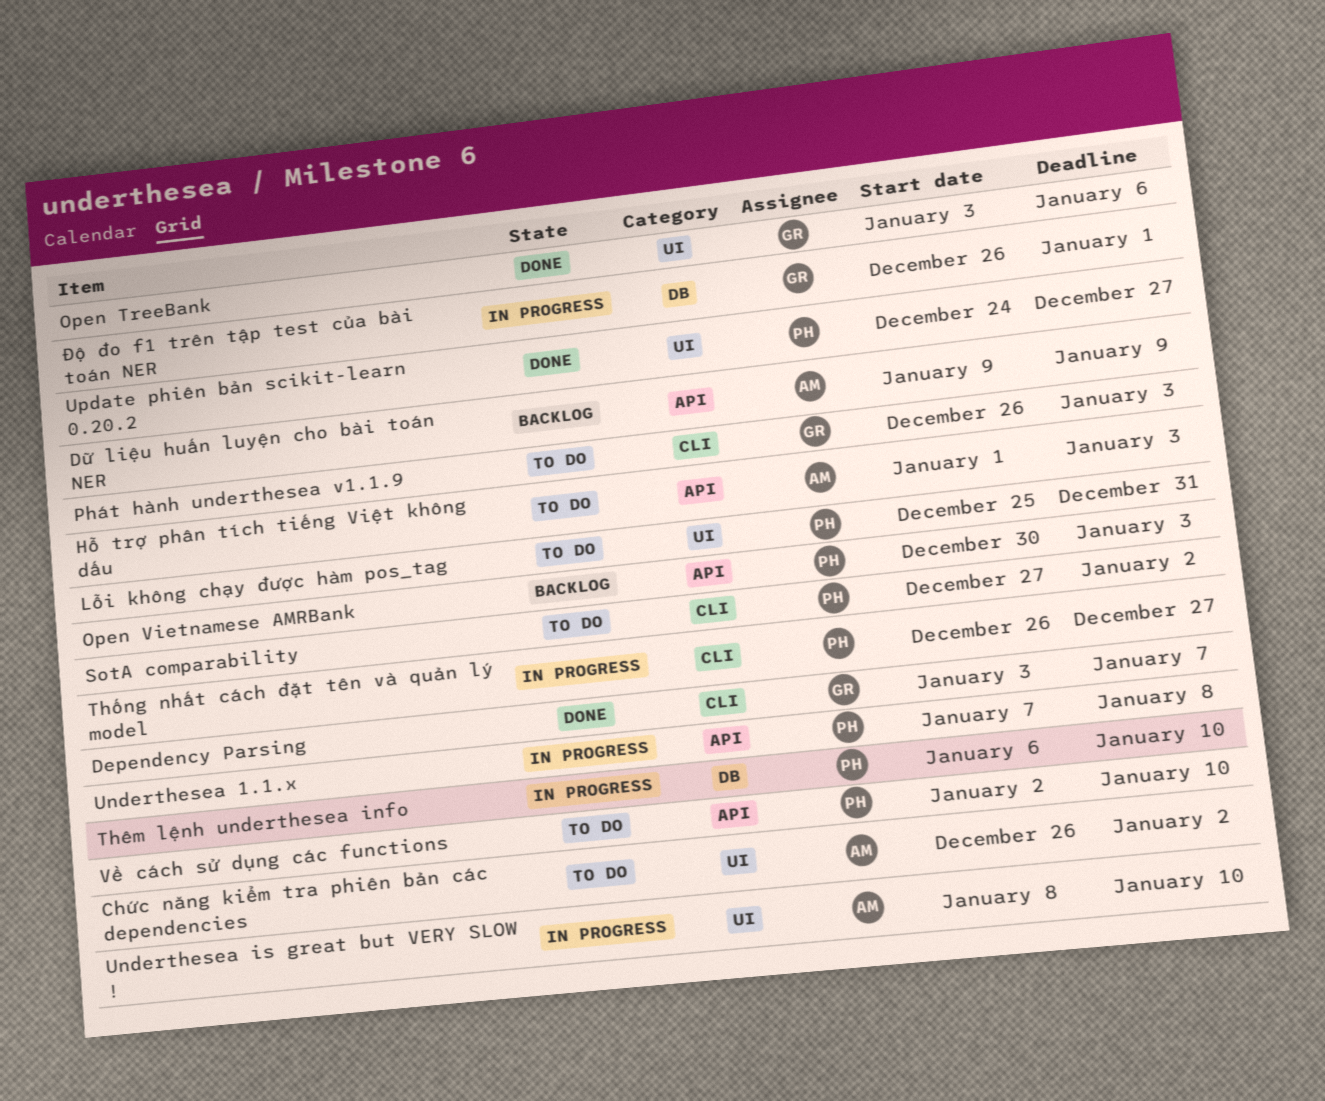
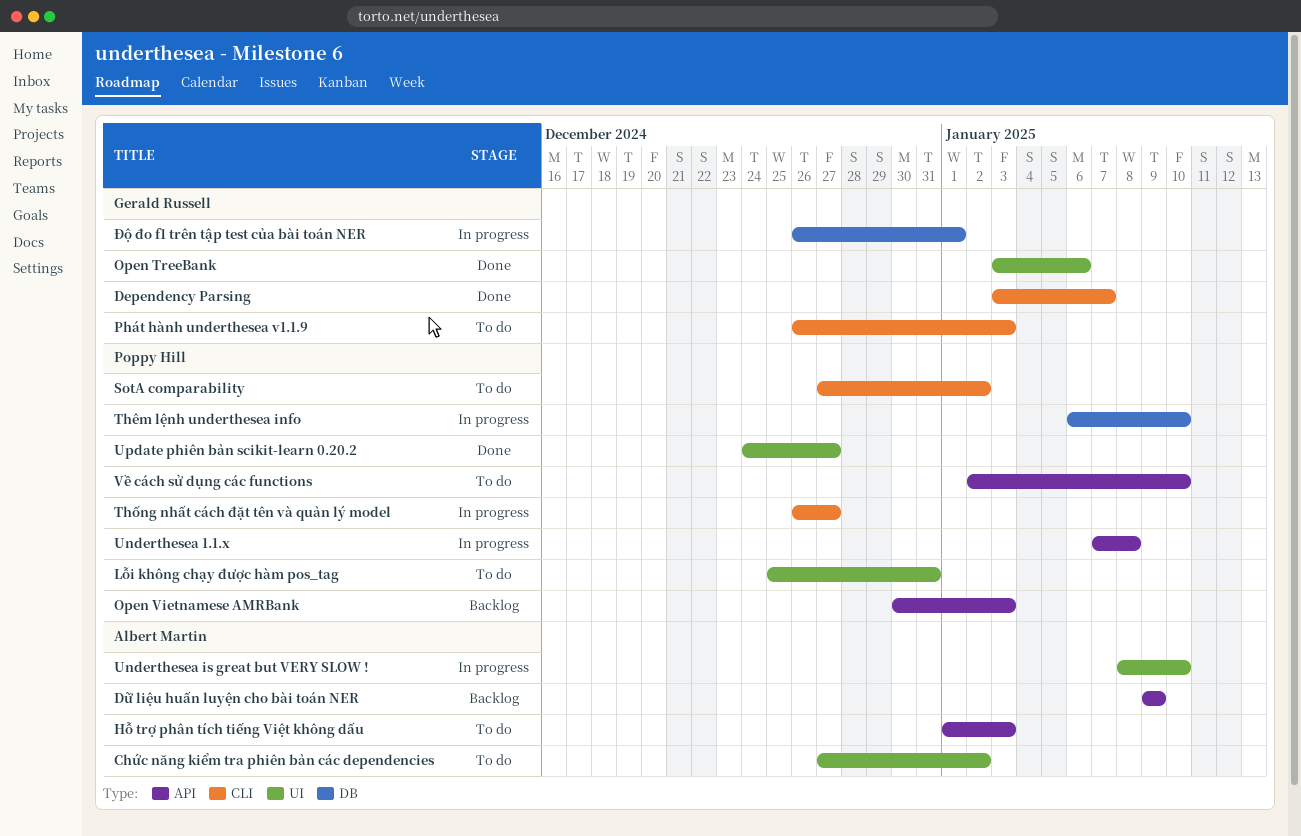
Chức năng kiểm tra phiên bản các dependencies, start: Dec 26 -> Dec 27

